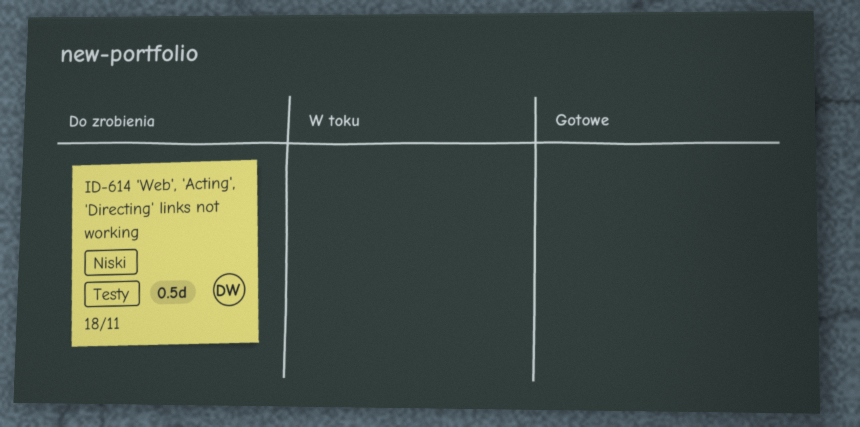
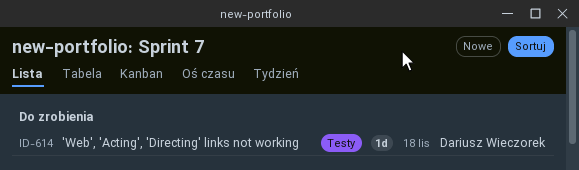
ID-614, estimate: 0.5d -> 1d

